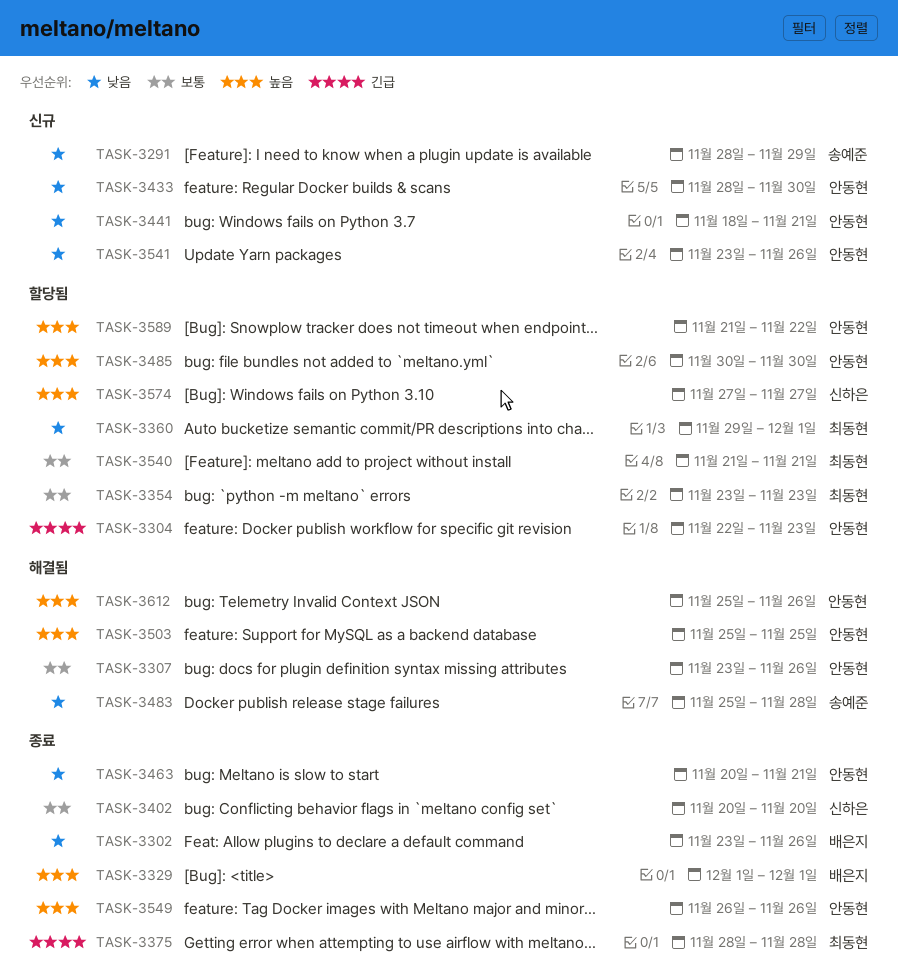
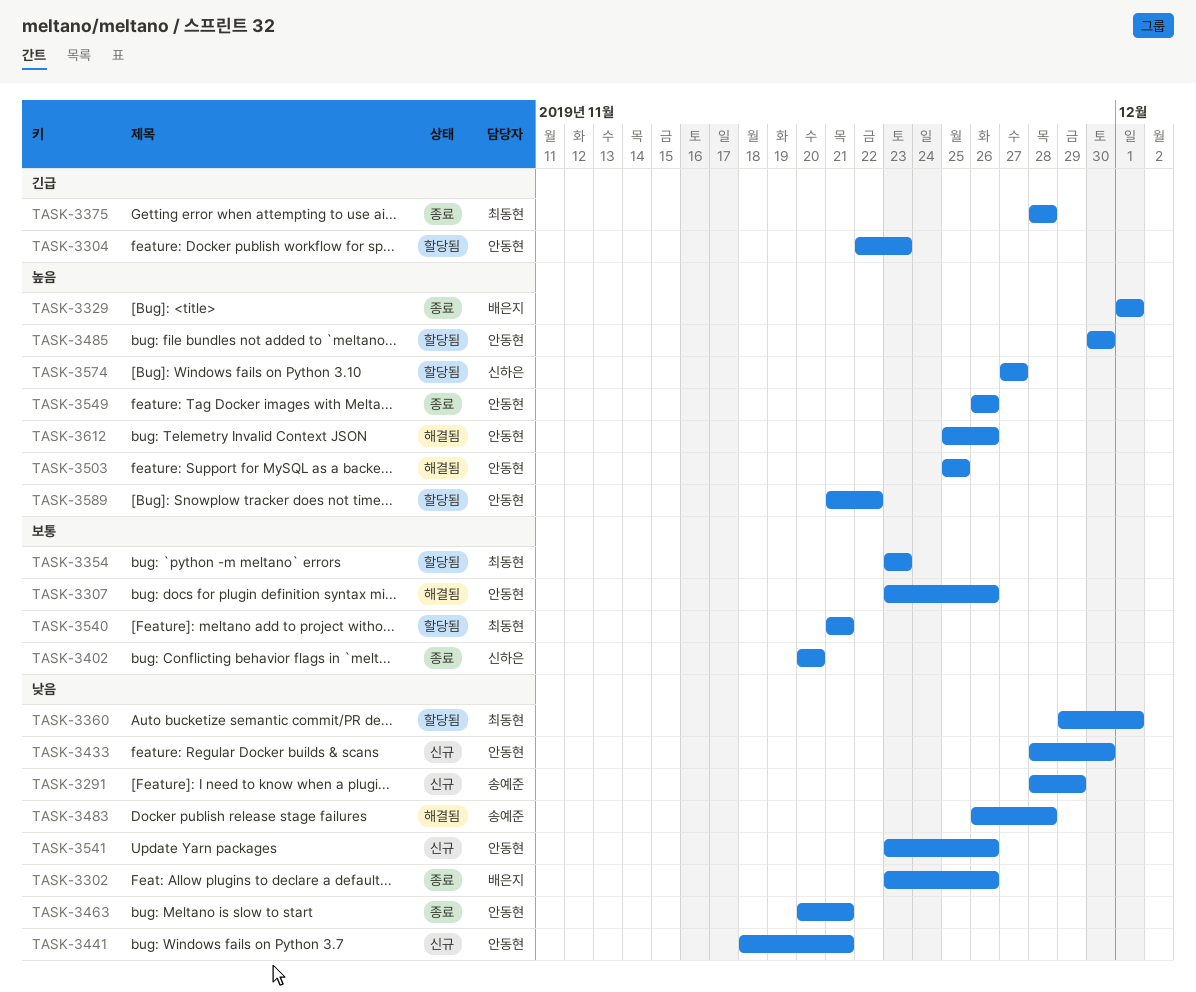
TASK-3483, start: Nov 25 -> Nov 26

